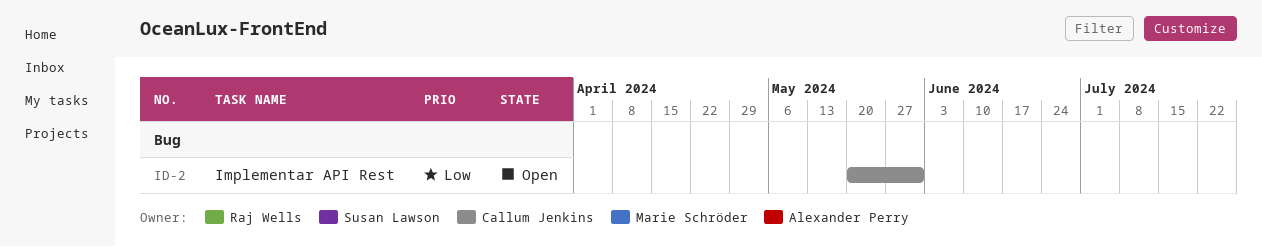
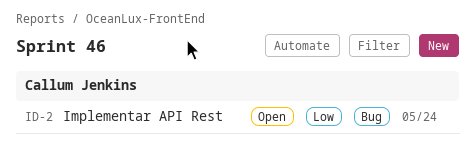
ID-2, due: May 31 -> May 24

